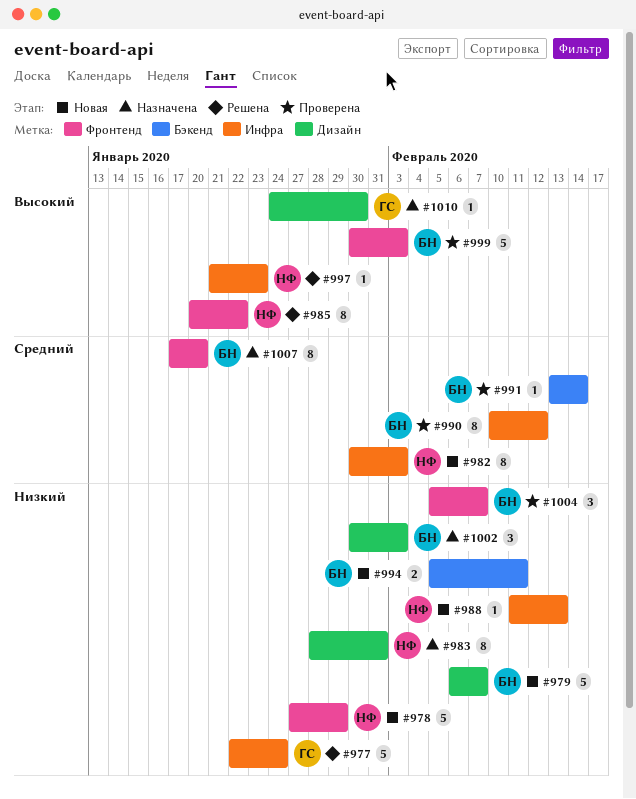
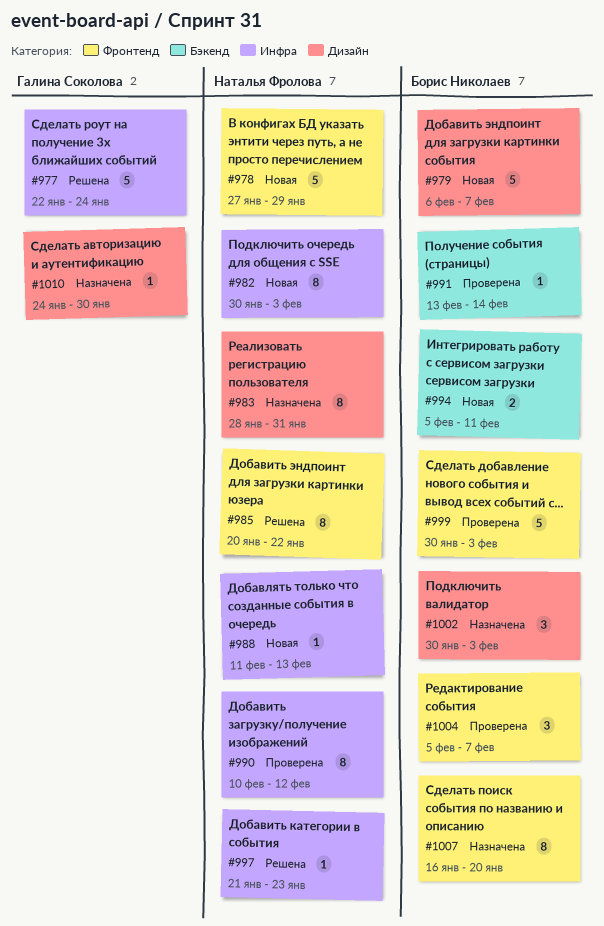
#990, owner: Борис Николаев -> Наталья Фролова
#1007, start: Jan 17 -> Jan 16

